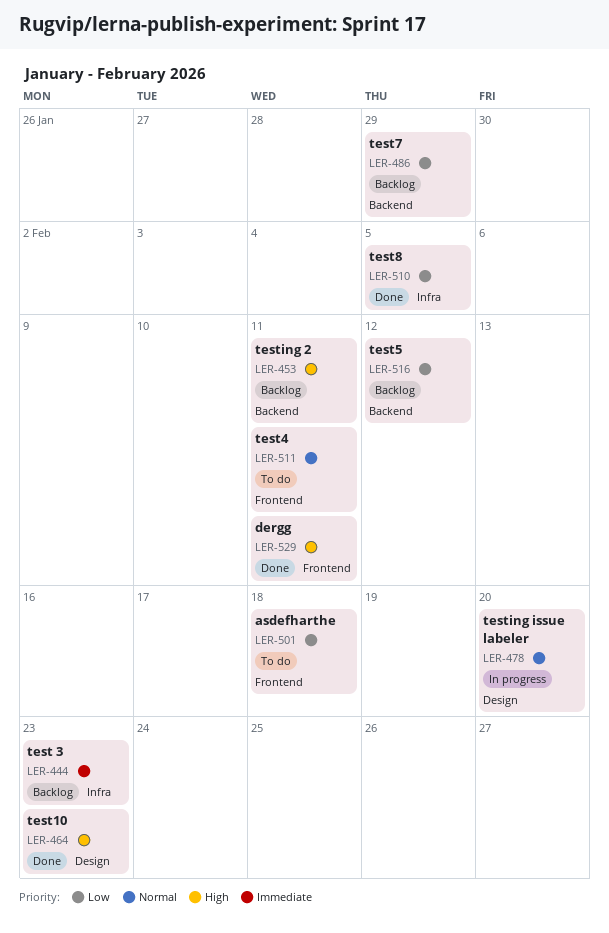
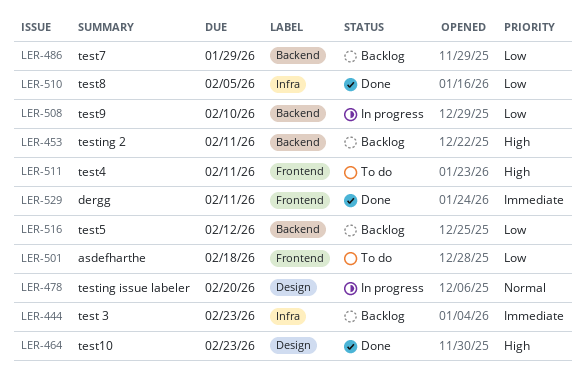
LER-508: none -> present
LER-511, priority: Normal -> High
LER-529, priority: High -> Immediate

